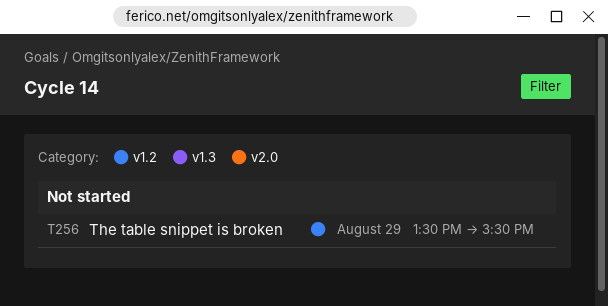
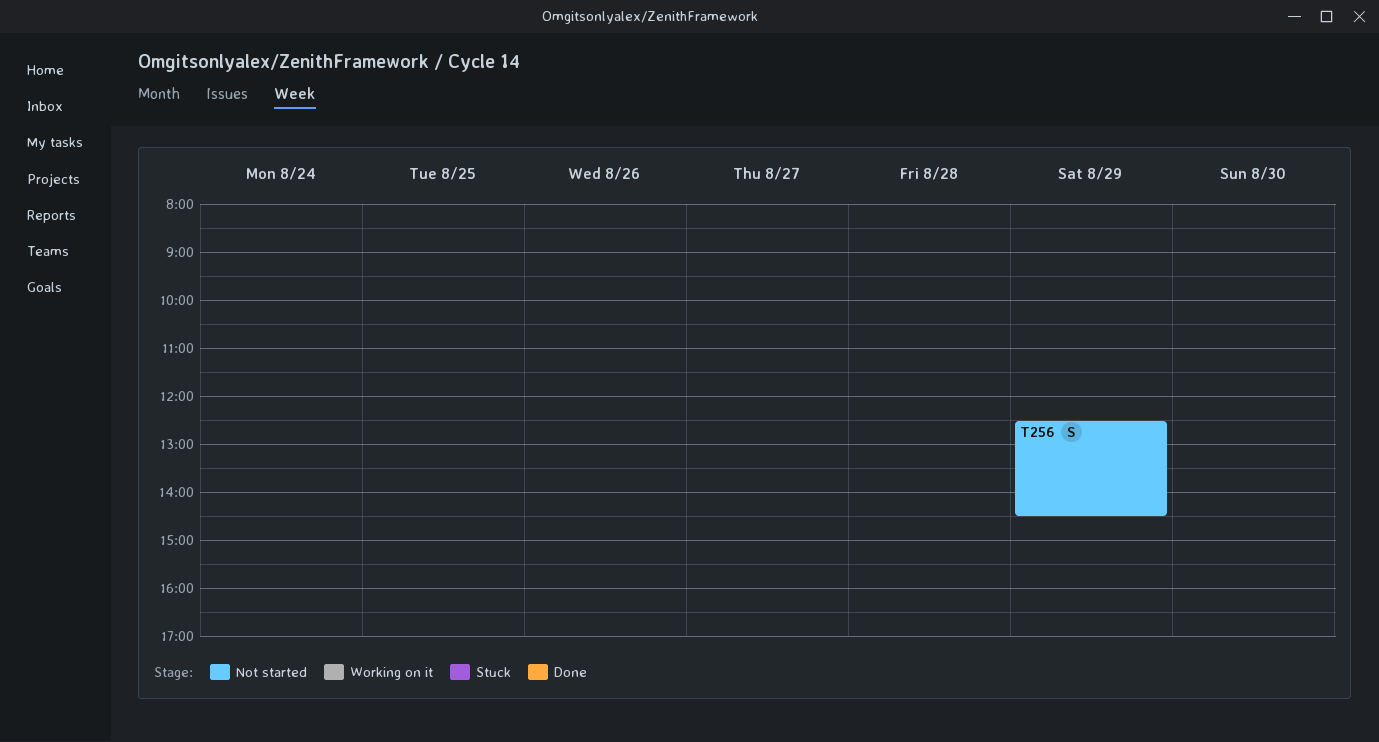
T256, begins: 13:30 -> 12:30
T256, ends: 15:30 -> 14:30

